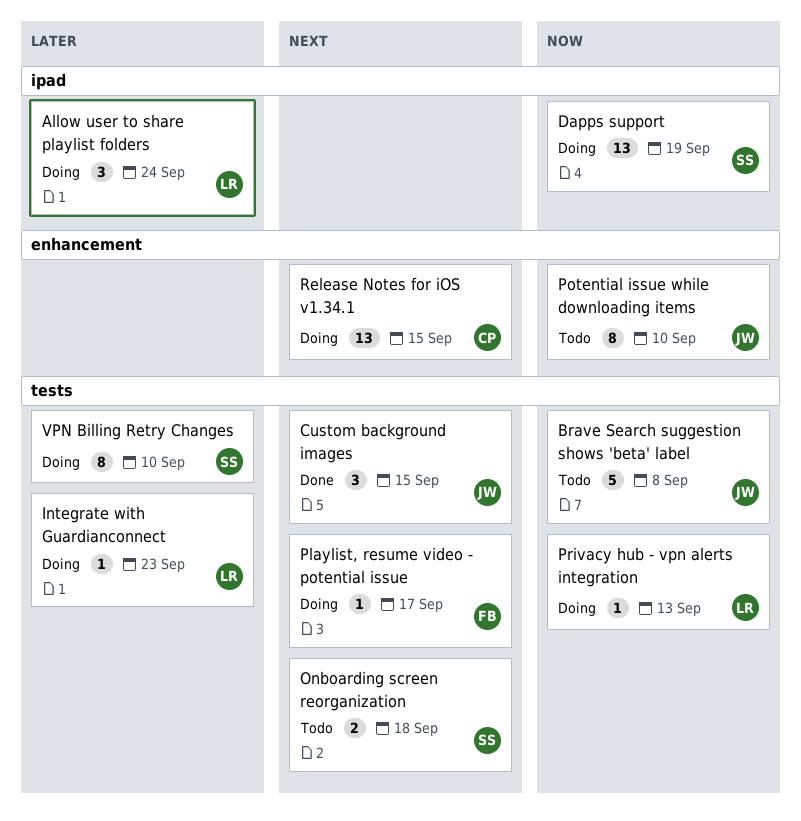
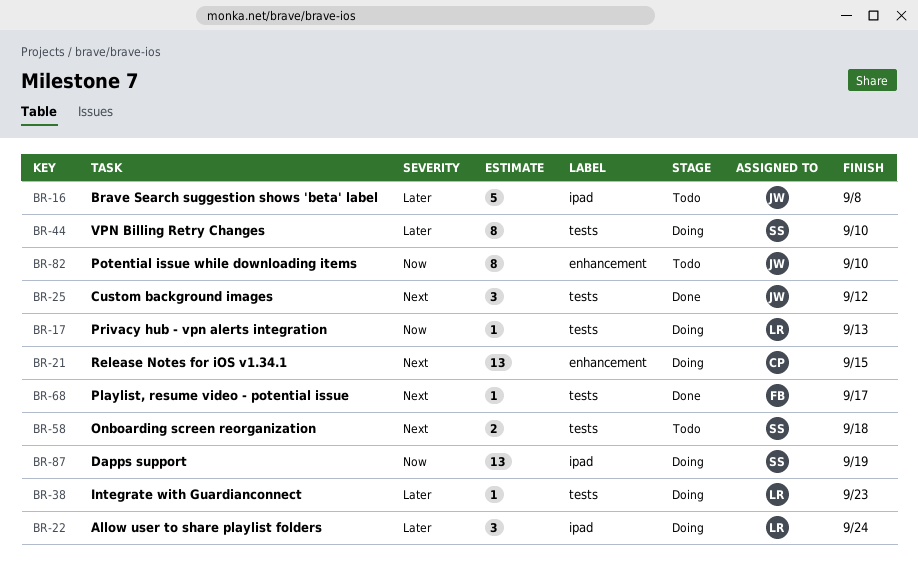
Brave Search suggestion shows 'beta' label, priority: Now -> Later
Brave Search suggestion shows 'beta' label, label: tests -> ipad
Custom background images, due: Sep 15 -> Sep 12
Playlist, resume video - potential issue, status: Doing -> Done

